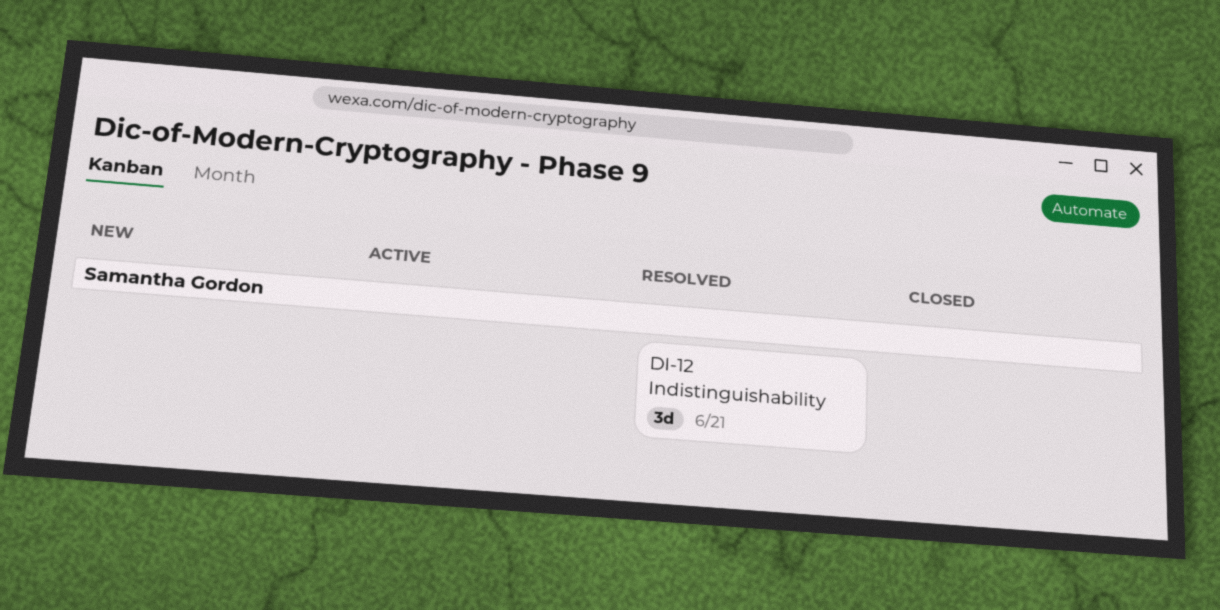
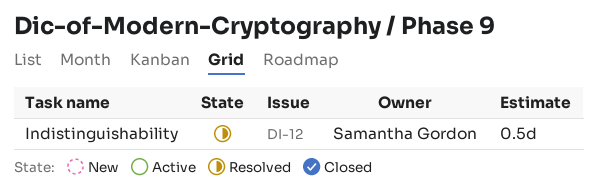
DI-12, estimate: 3d -> 0.5d

